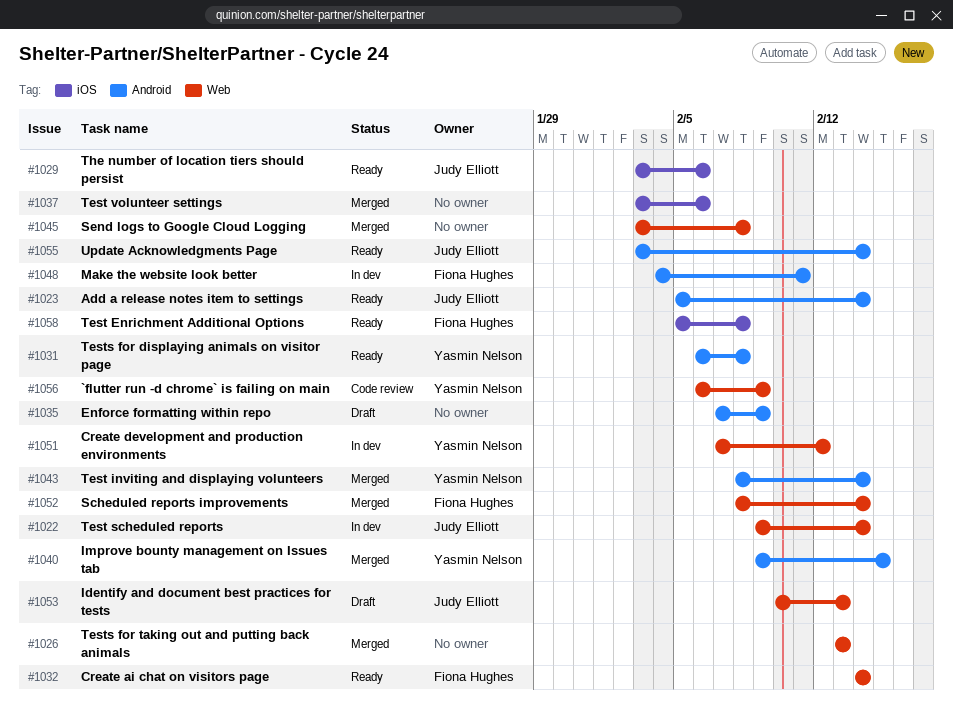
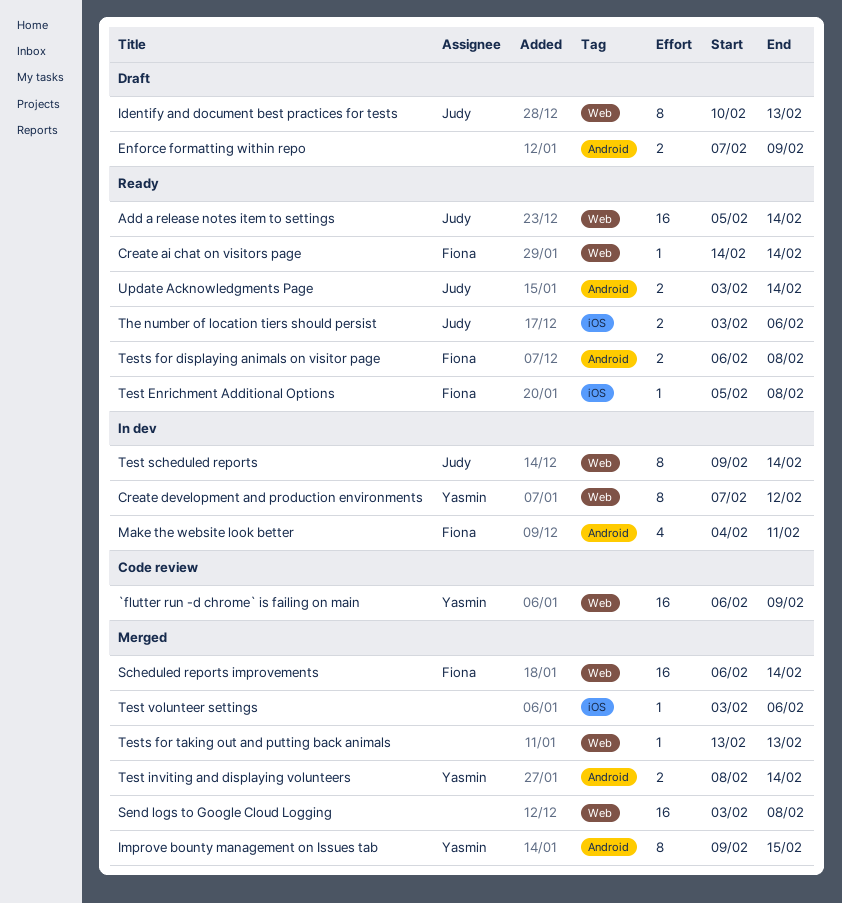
Add a release notes item to settings, label: Android -> Web
Scheduled reports improvements, start: Feb 8 -> Feb 6
Tests for displaying animals on visitor page, owner: Yasmin Nelson -> Fiona Hughes

